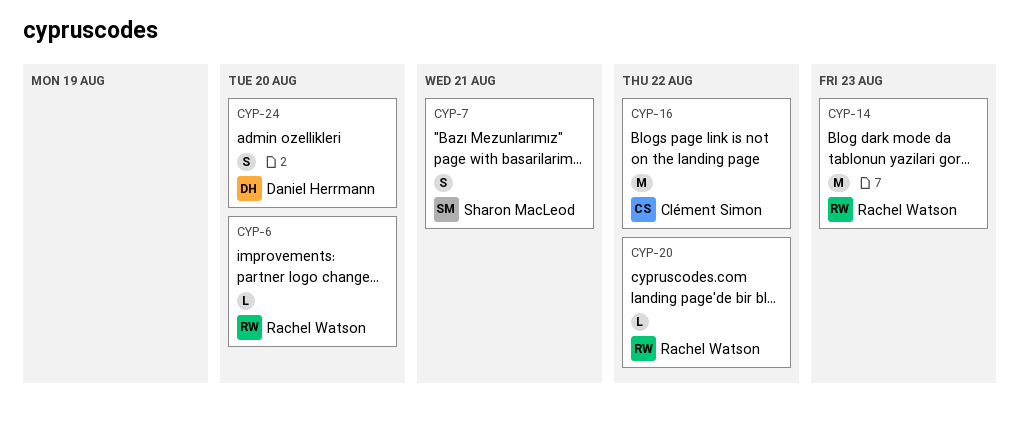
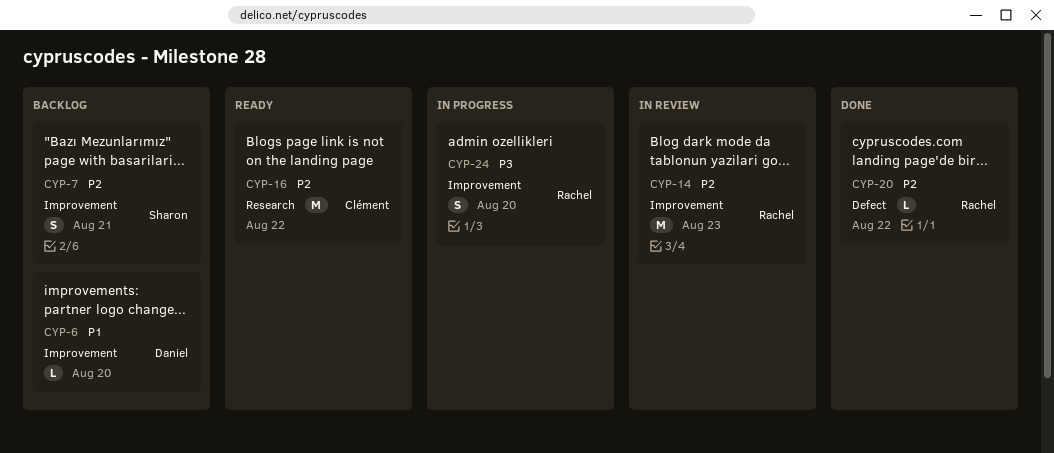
CYP-6, owner: Rachel Watson -> Daniel Herrmann
CYP-24, owner: Daniel Herrmann -> Rachel Watson

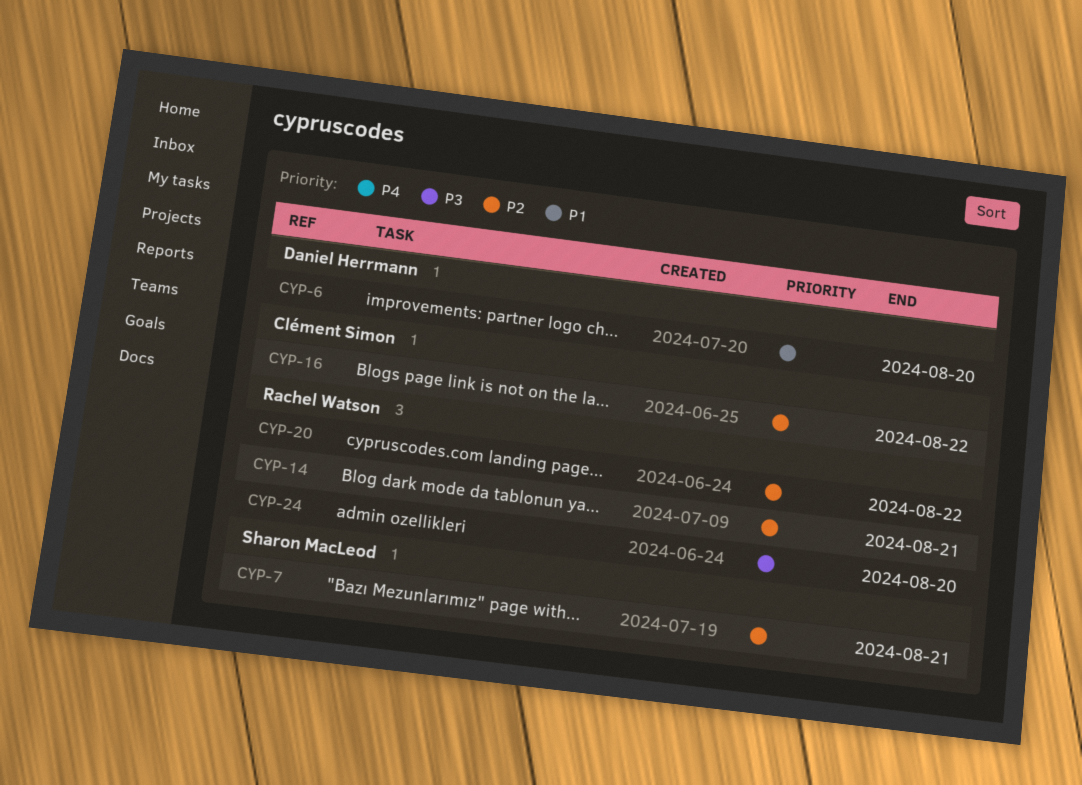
CYP-14, due: Aug 23 -> Aug 21

